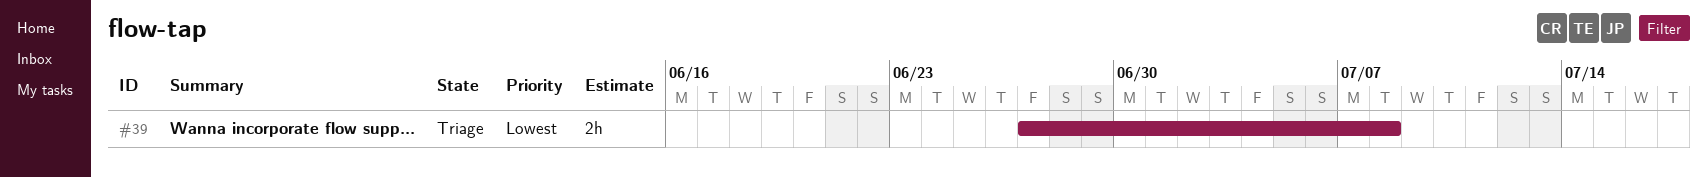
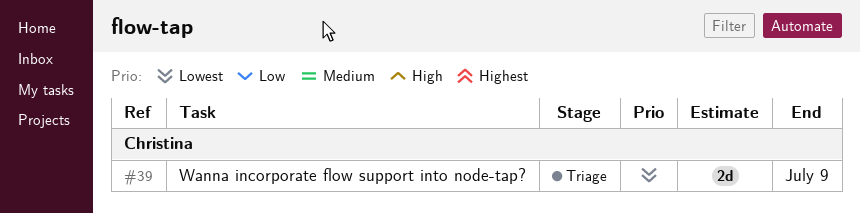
#39, estimate: 2h -> 2d
#39, due: Jul 8 -> Jul 9

